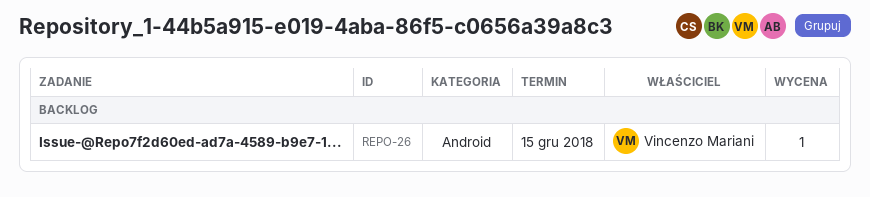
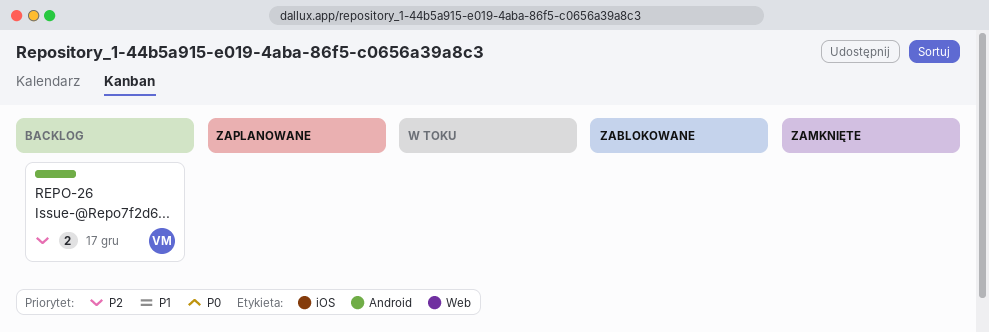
REPO-26, estimate: 1 -> 2
REPO-26, due: Dec 15 -> Dec 17

